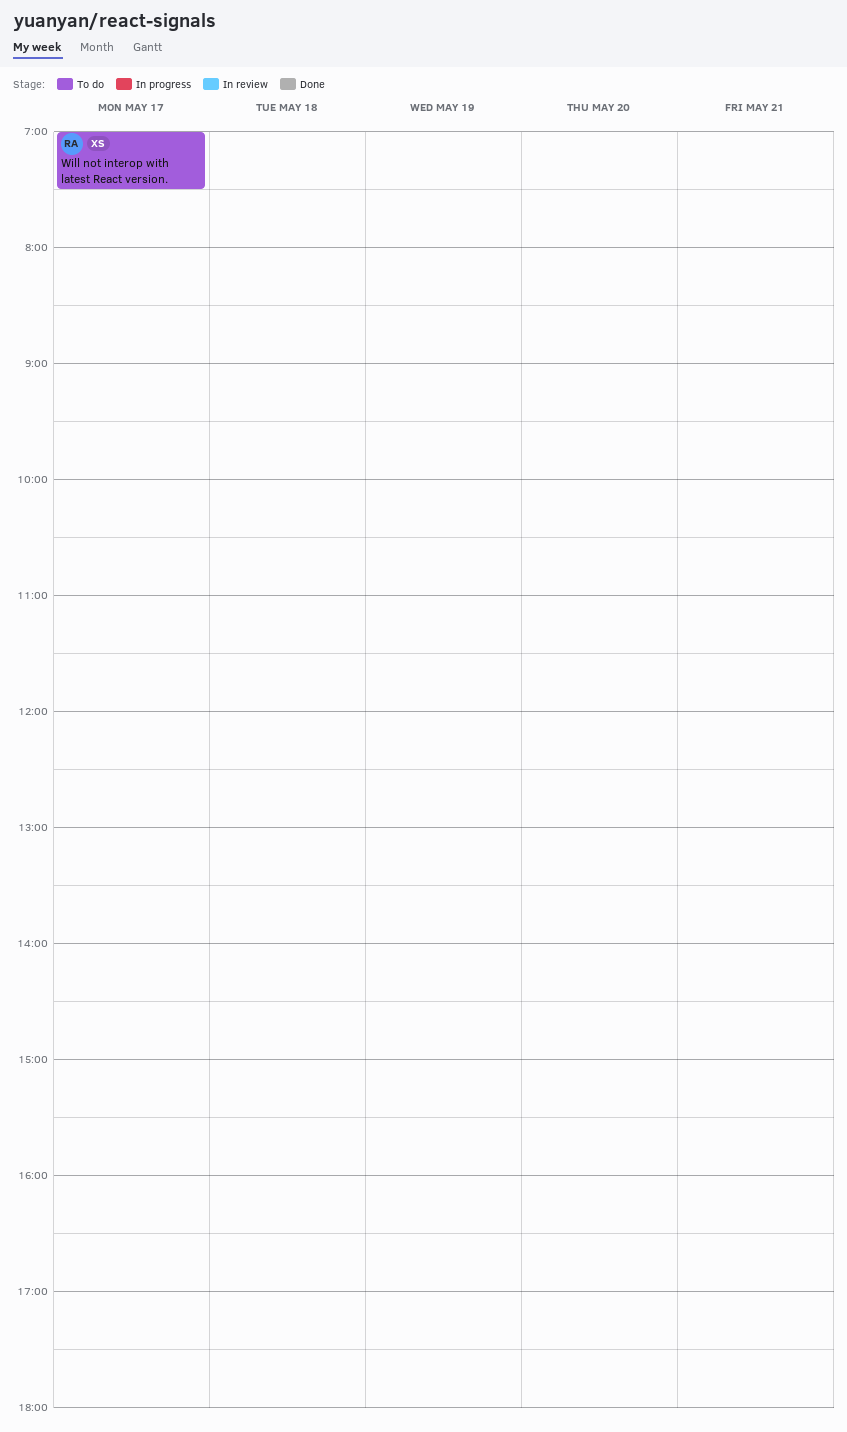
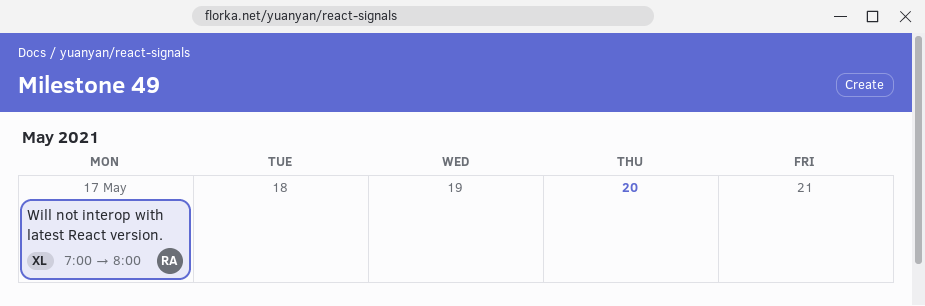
Will not interop with latest React version., estimate: XS -> XL
Will not interop with latest React version., ends: 07:30 -> 08:00

